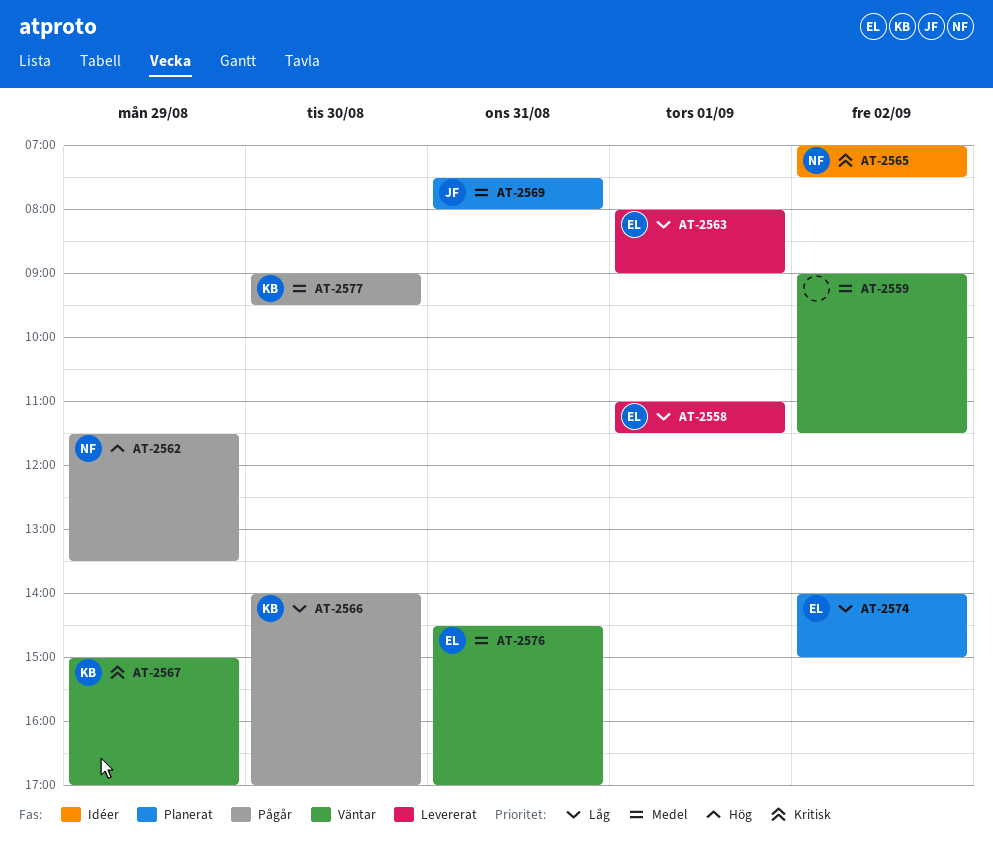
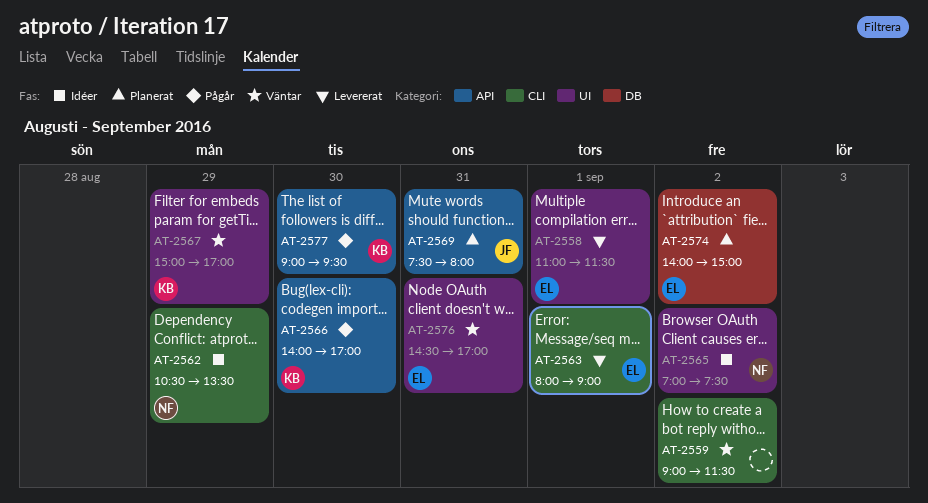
AT-2562, status: Pågår -> Idéer
AT-2562, begins: 11:30 -> 10:30

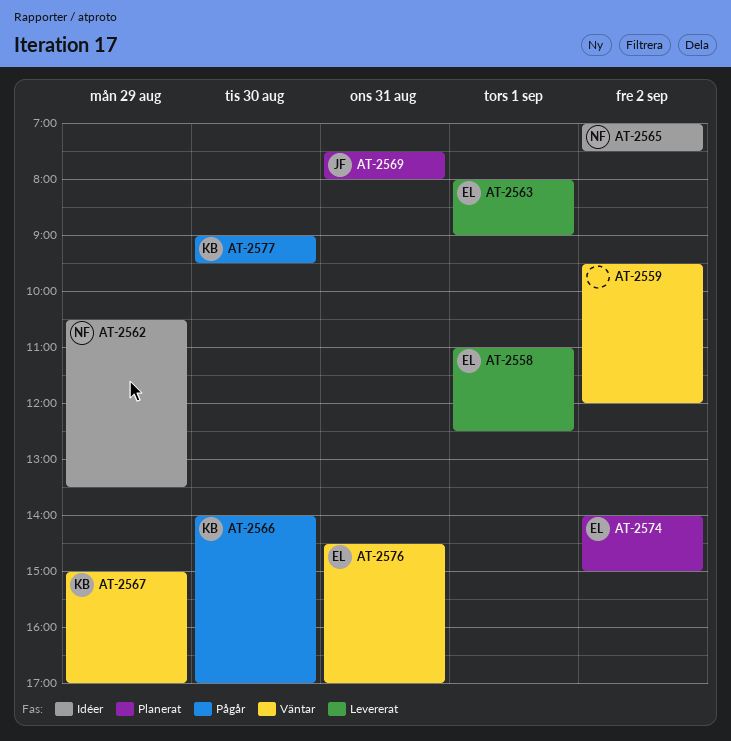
AT-2558, ends: 11:30 -> 12:30
AT-2559, begins: 09:00 -> 09:30
AT-2559, ends: 11:30 -> 12:00

